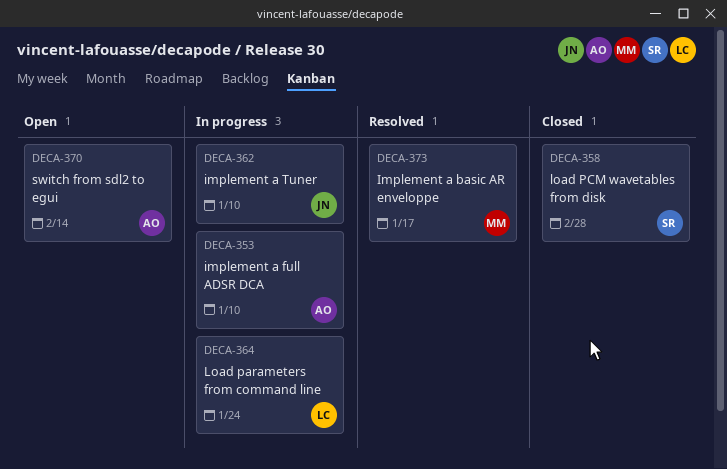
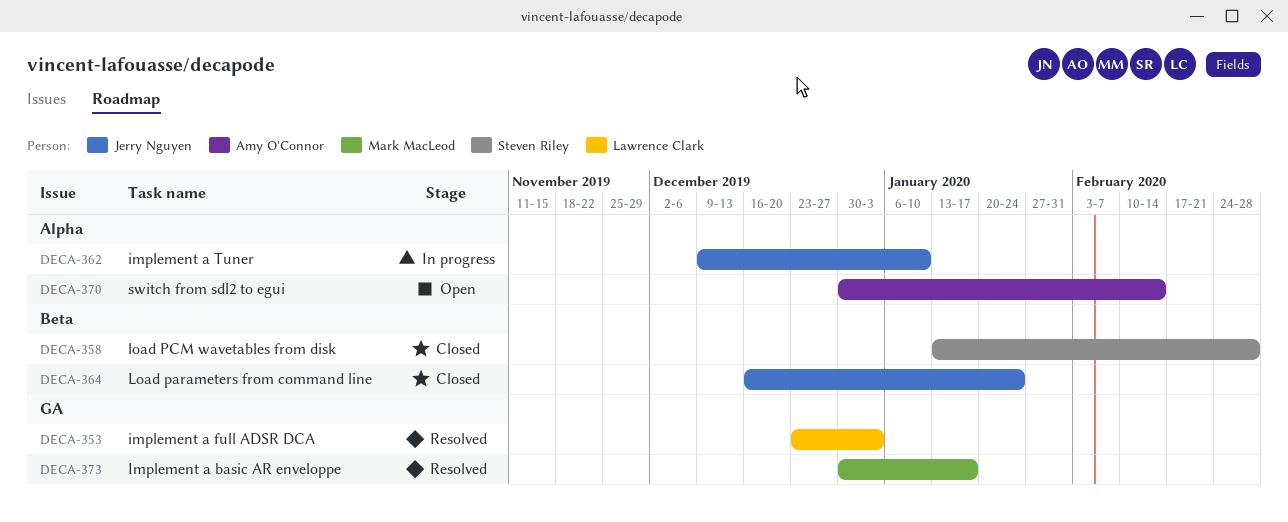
DECA-353, status: In progress -> Resolved
DECA-353, owner: Amy O'Connor -> Lawrence Clark
DECA-353, due: Jan 10 -> Jan 3
DECA-364, status: In progress -> Closed
DECA-364, owner: Lawrence Clark -> Jerry Nguyen

